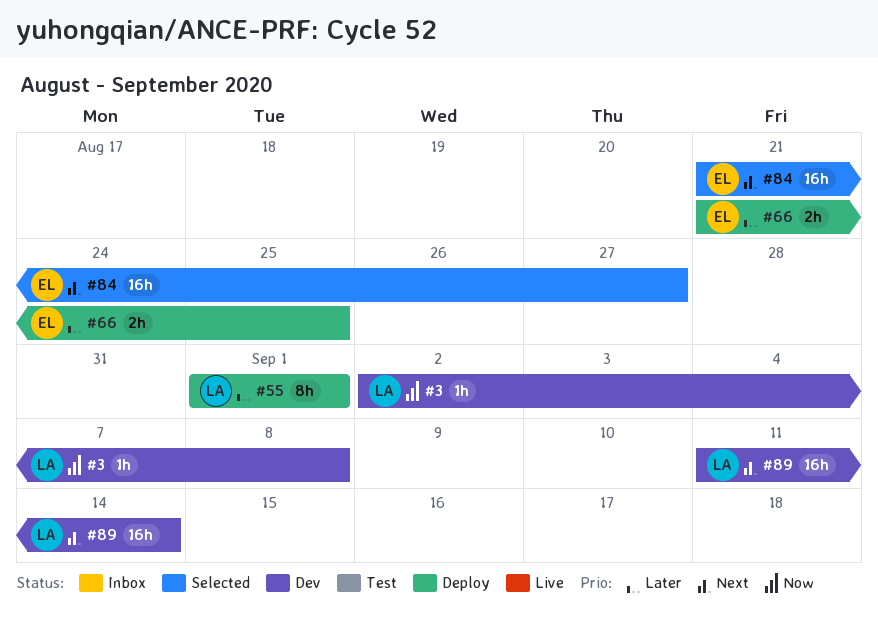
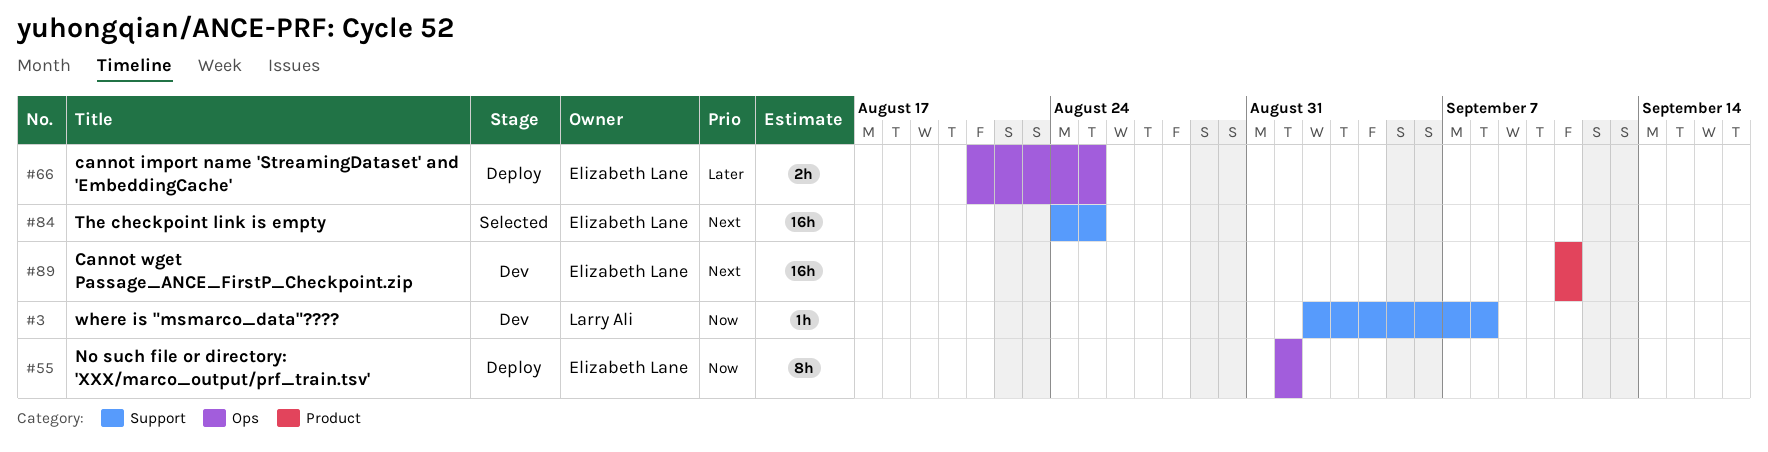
#55, owner: Larry Ali -> Elizabeth Lane
#55, priority: Later -> Now
#84, start: Aug 21 -> Aug 24
#84, due: Aug 27 -> Aug 25
#89, owner: Larry Ali -> Elizabeth Lane
#89, due: Sep 14 -> Sep 11

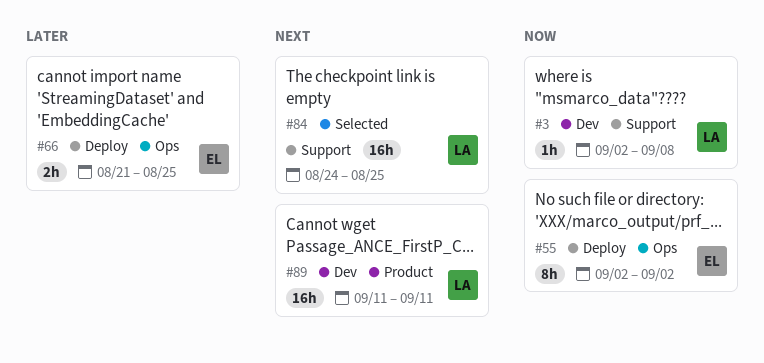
#55, start: Sep 1 -> Sep 2
#55, due: Sep 1 -> Sep 2
#84, owner: Elizabeth Lane -> Larry Ali
#89, owner: Elizabeth Lane -> Larry Ali

